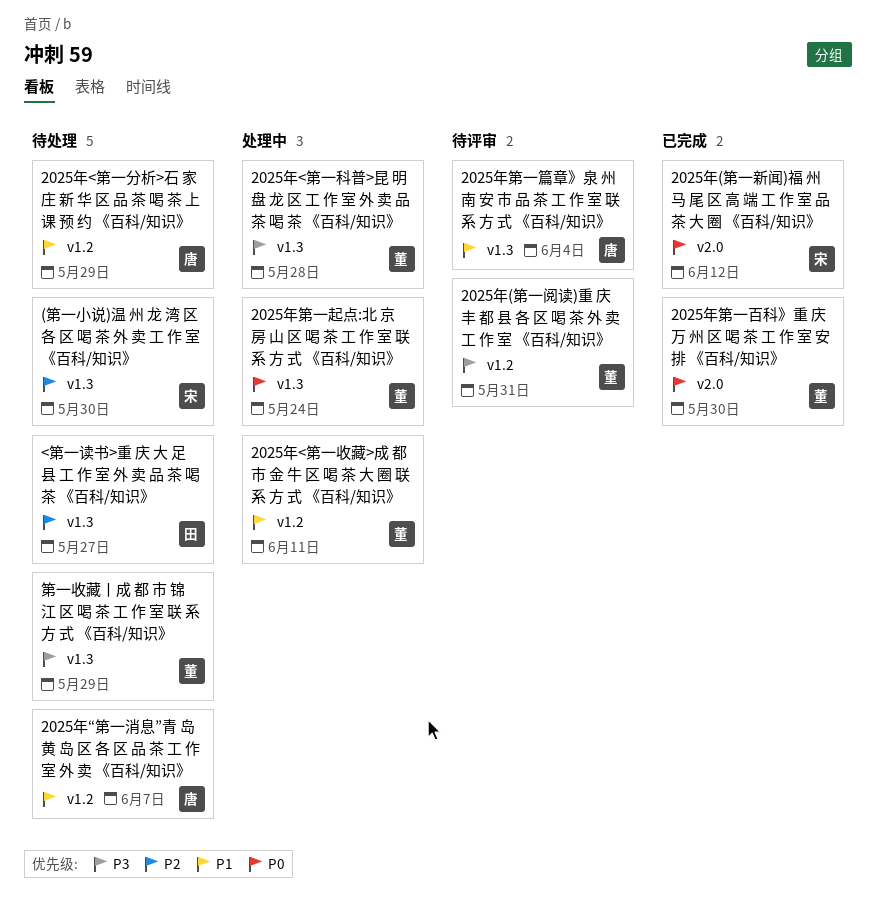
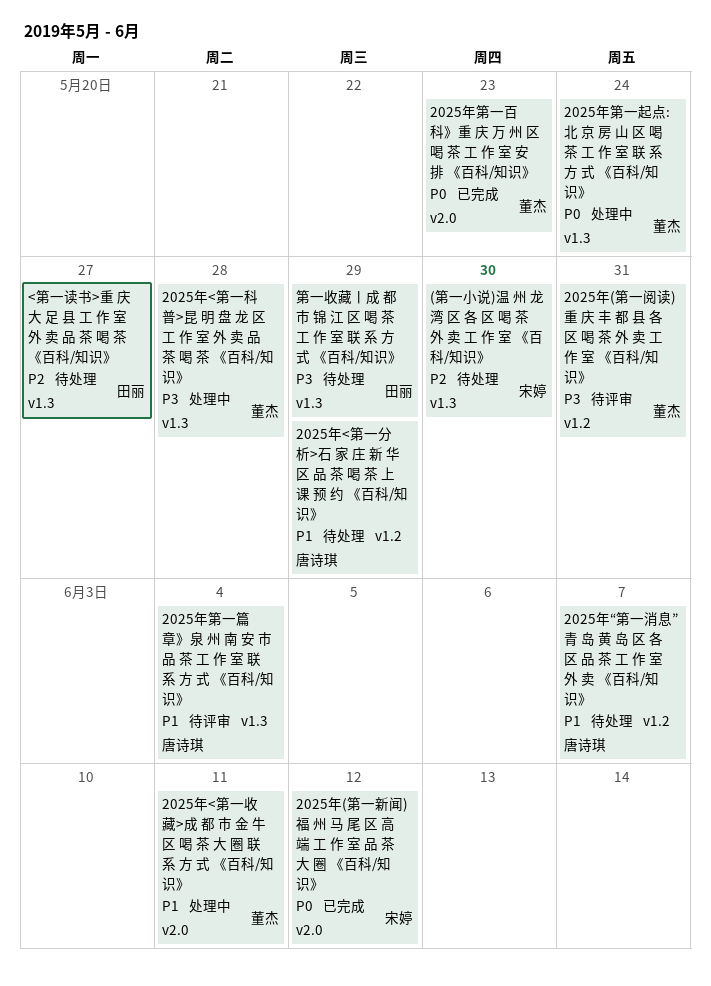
2025年<第一收藏>成 都 市 金 牛 区 喝 茶 大 圈 联 系 方 式 《百科/知识》, label: v1.2 -> v2.0
2025年第一百科》重 庆 万 州 区 喝 茶 工 作 室 安 排 《百科/知识》, due: May 30 -> May 23
第一收藏丨成 都 市 锦 江 区 喝 茶 工 作 室 联 系 方 式 《百科/知识》, owner: 董杰 -> 田丽

